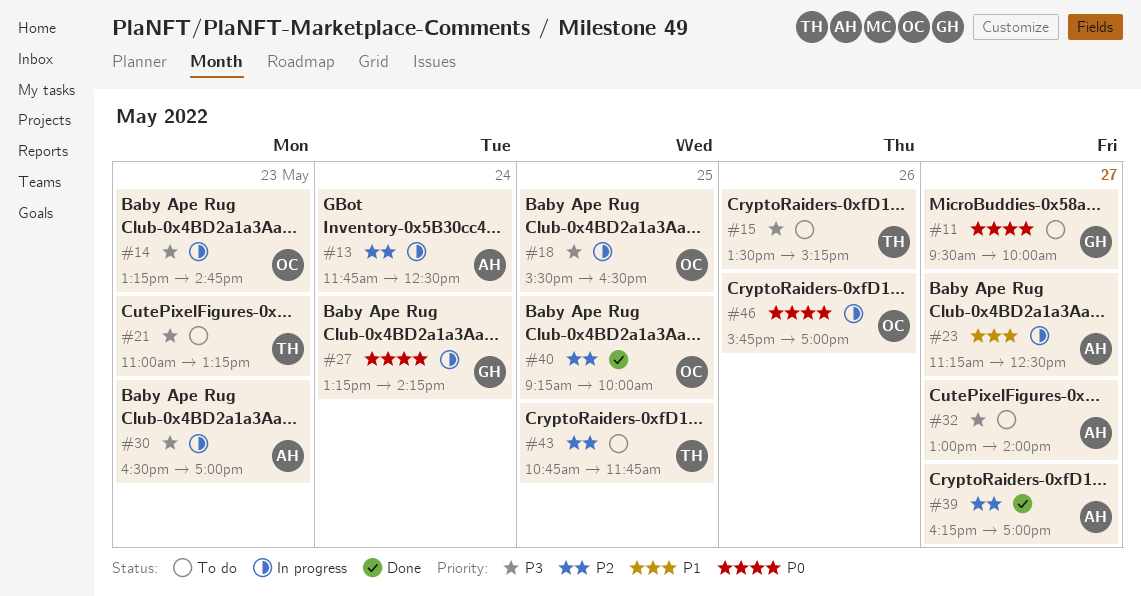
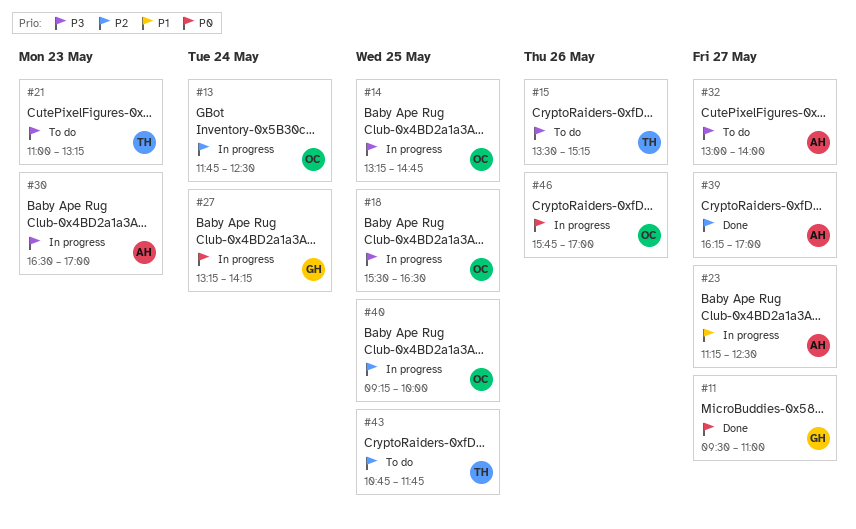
#11, status: To do -> Done
#11, ends: 10:00 -> 11:00
#13, owner: AH -> OC
#14, day: May 23 -> May 25
#40, status: Done -> In progress

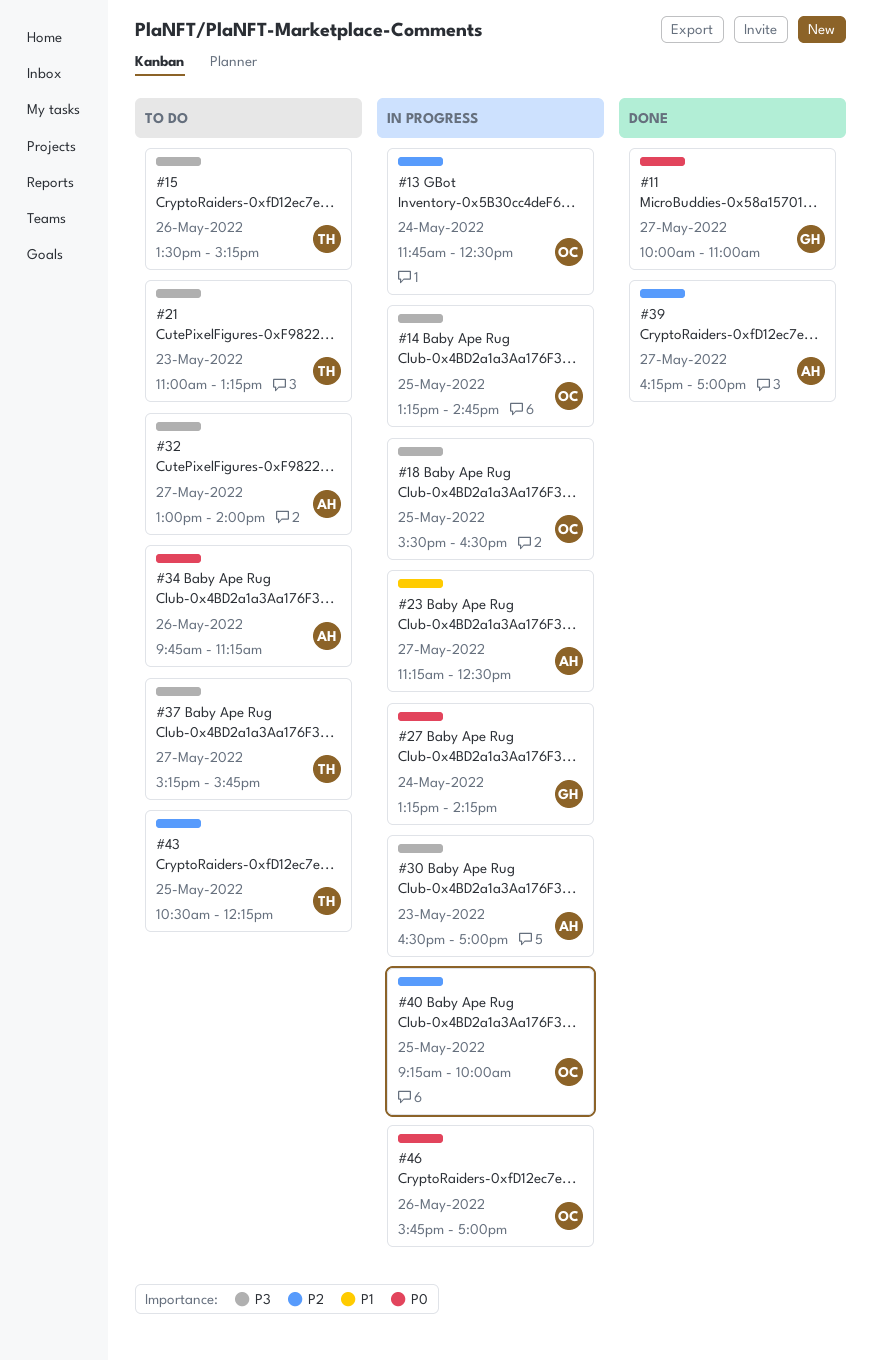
#11, begins: 09:30 -> 10:00
#34: none -> present
#37: none -> present
#43, begins: 10:45 -> 10:30
#43, ends: 11:45 -> 12:15

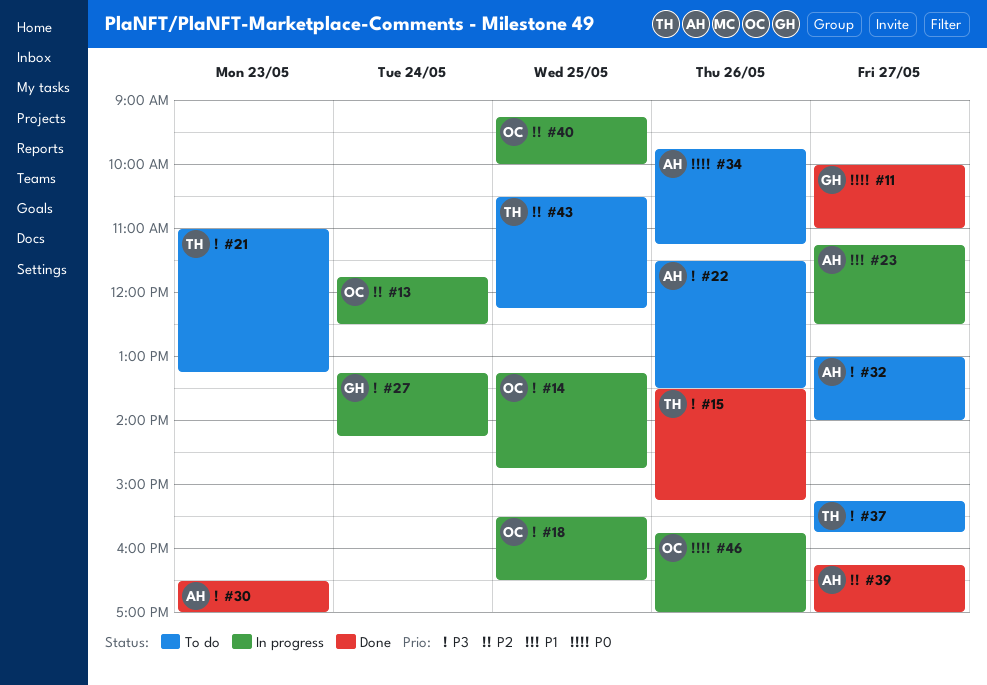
#15, status: To do -> Done
#22: none -> present
#27, priority: P0 -> P3
#30, status: In progress -> Done

